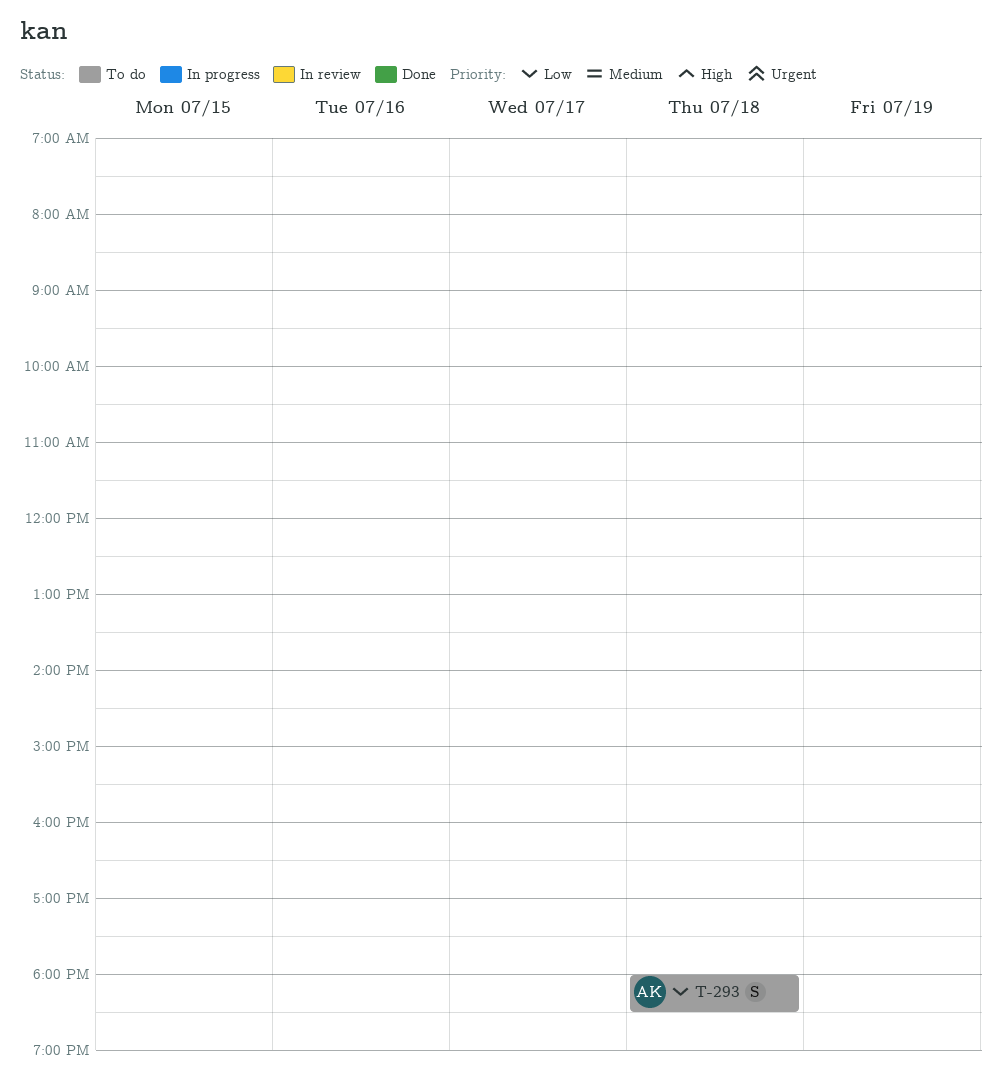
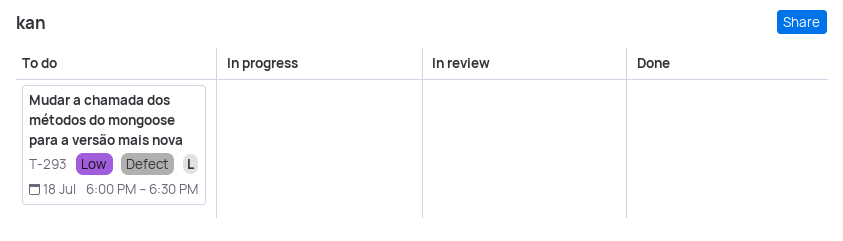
T-293, estimate: S -> L

